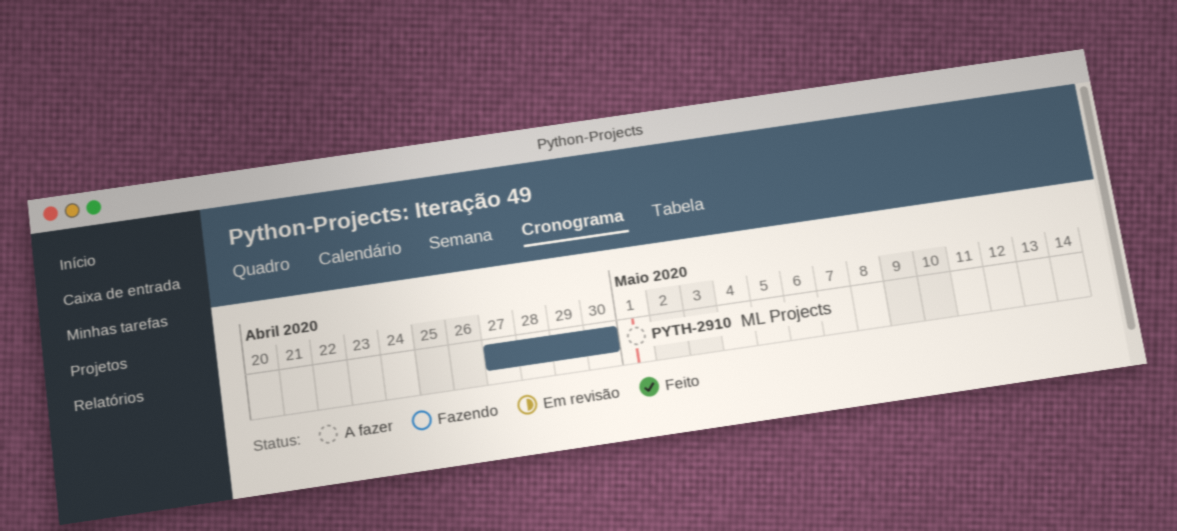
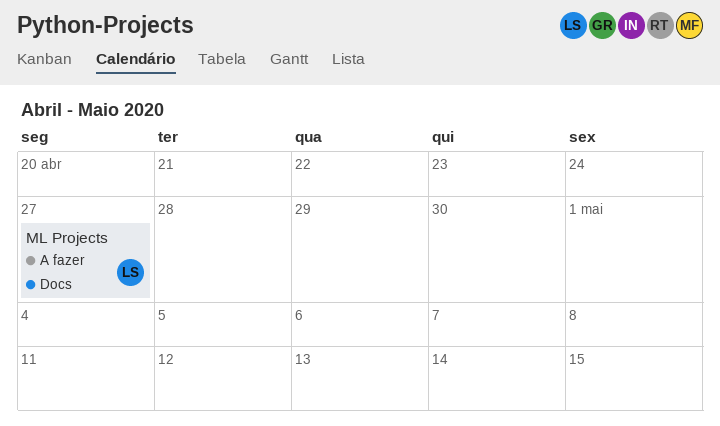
ML Projects, due: Apr 30 -> Apr 27

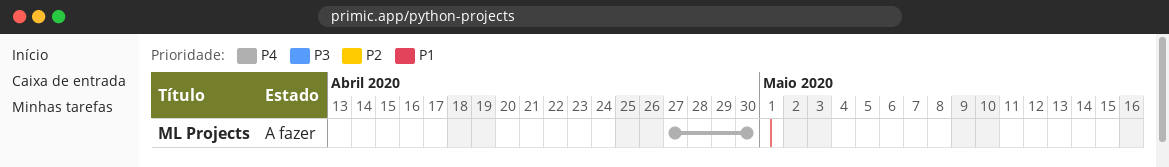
ML Projects, due: Apr 27 -> Apr 30

